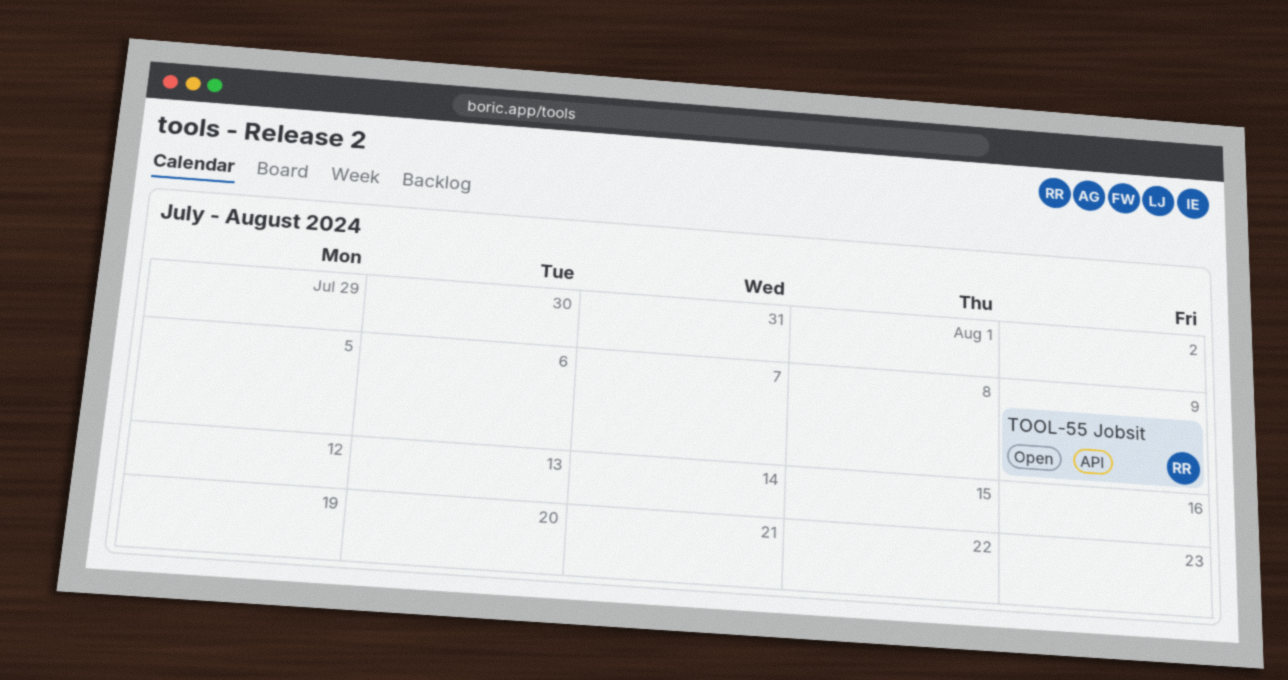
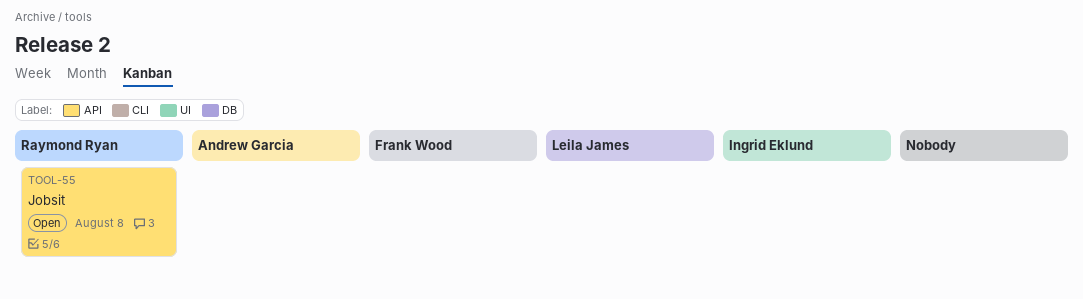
TOOL-55, due: Aug 9 -> Aug 8

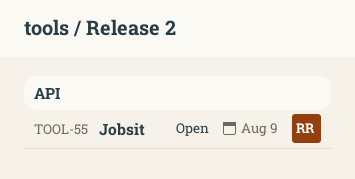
TOOL-55, due: Aug 8 -> Aug 9

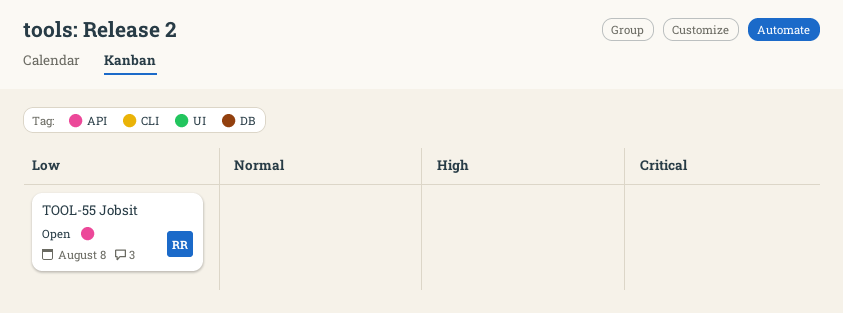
TOOL-55, due: Aug 9 -> Aug 8

